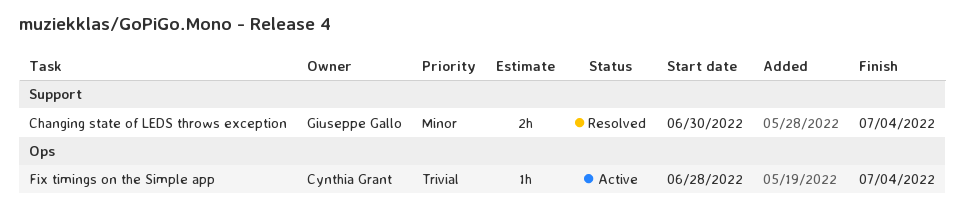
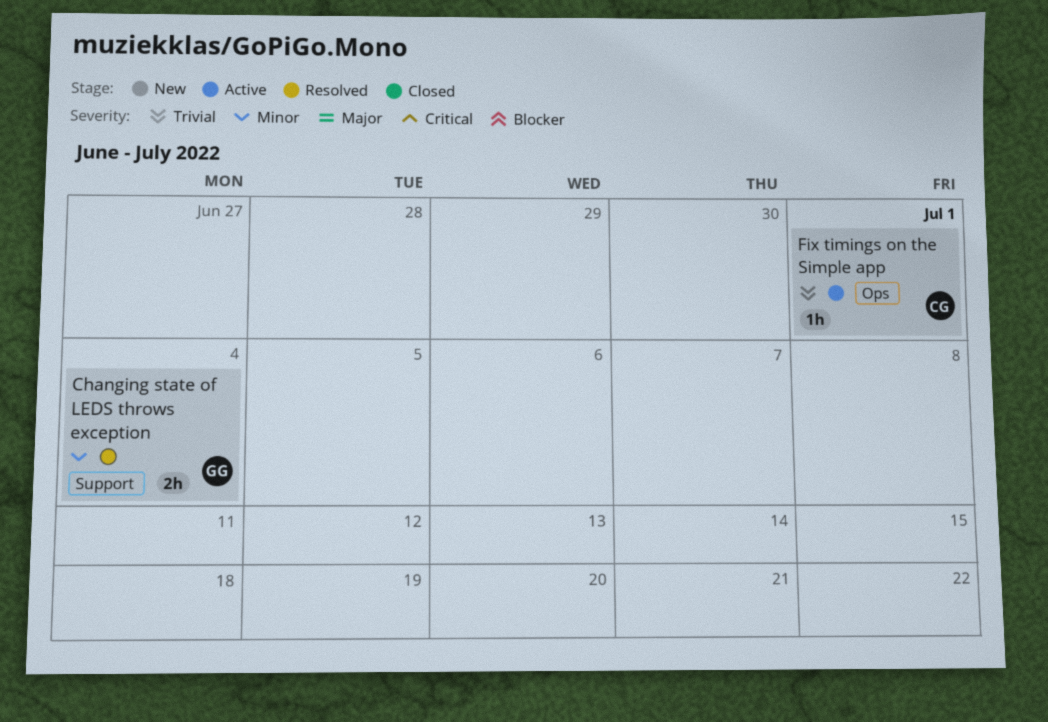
Fix timings on the Simple app, due: Jul 4 -> Jul 1

